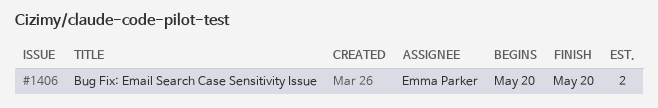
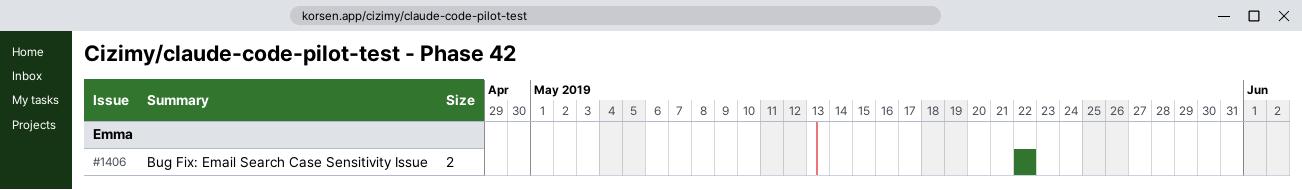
#1406, start: May 20 -> May 22
#1406, due: May 20 -> May 22

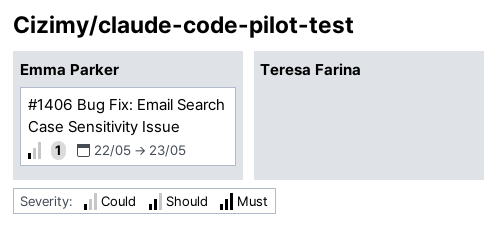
#1406, estimate: 2 -> 1
#1406, due: May 22 -> May 23

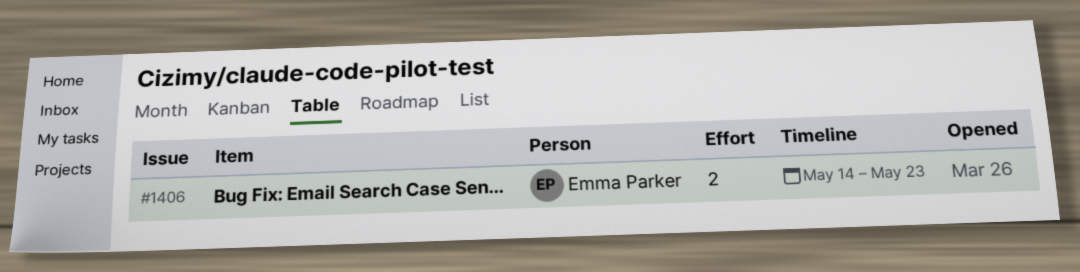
#1406, estimate: 1 -> 2
#1406, start: May 22 -> May 14

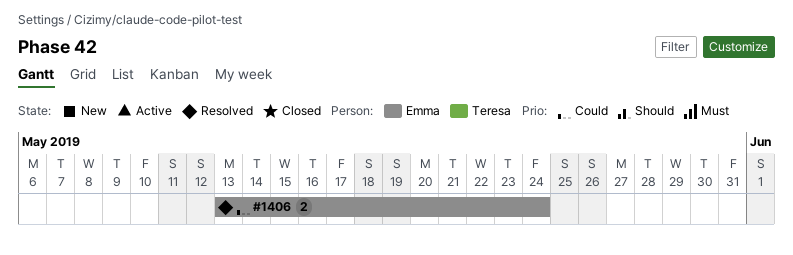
#1406, start: May 14 -> May 13
#1406, due: May 23 -> May 24

